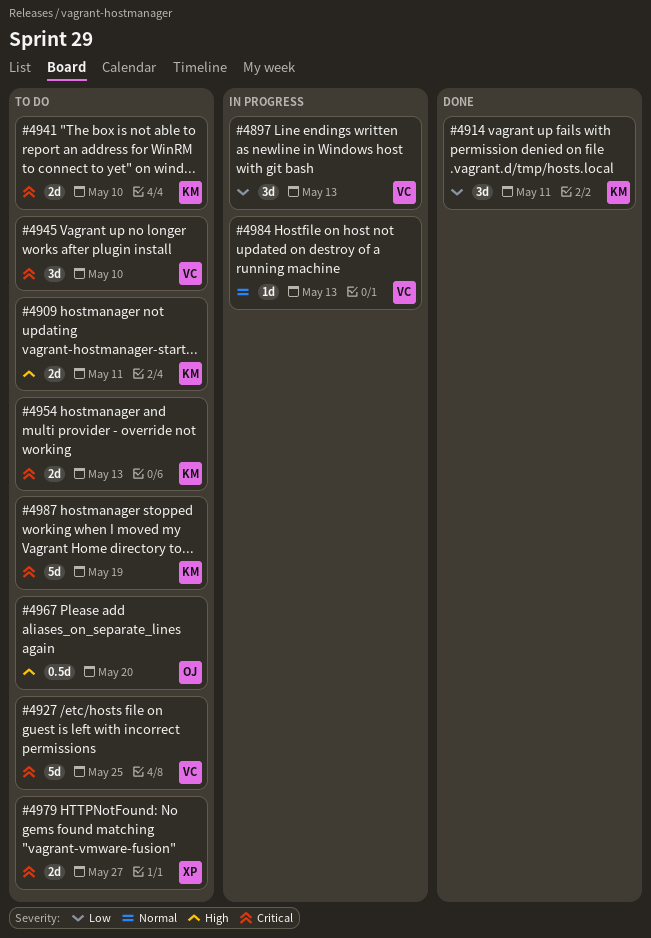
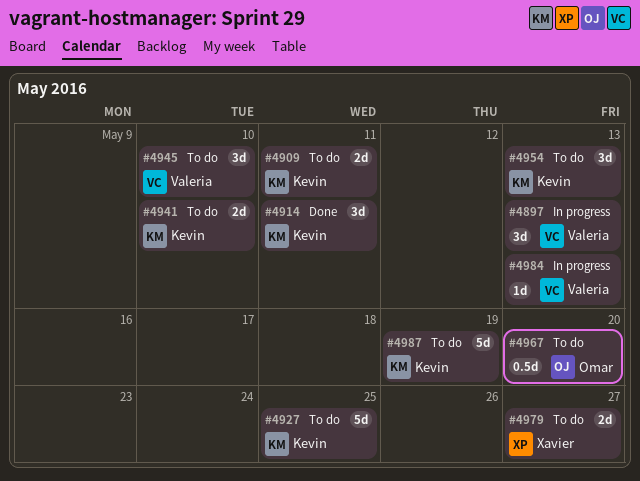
#4927, owner: Valeria -> Kevin
#4954, estimate: 2d -> 3d

